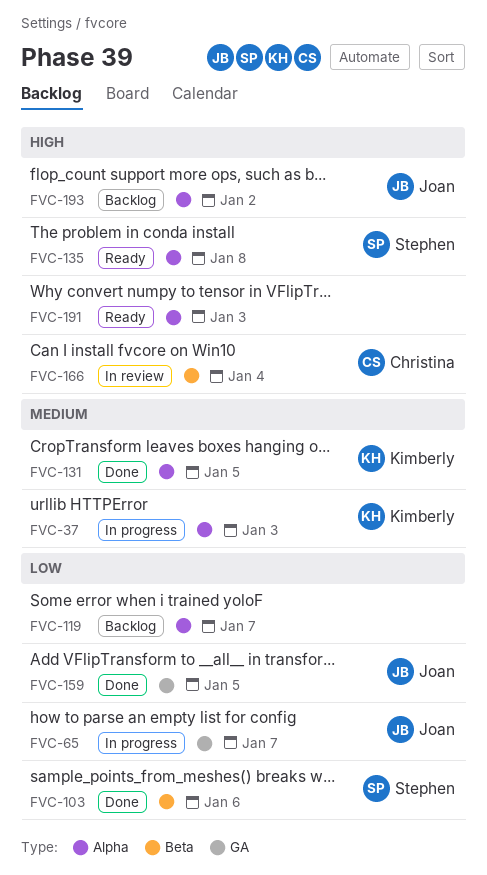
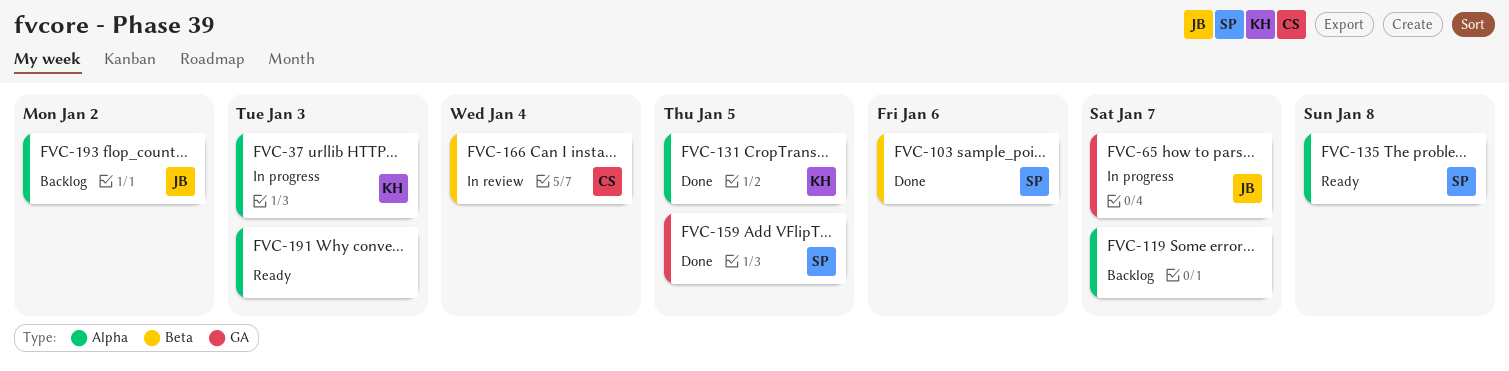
FVC-159, owner: Joan -> Stephen

